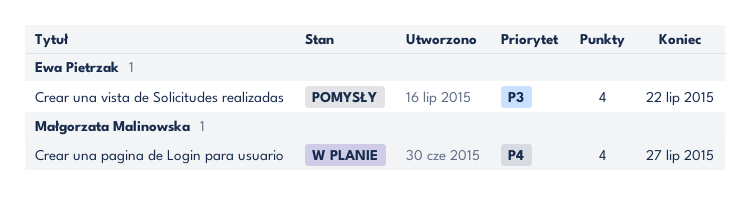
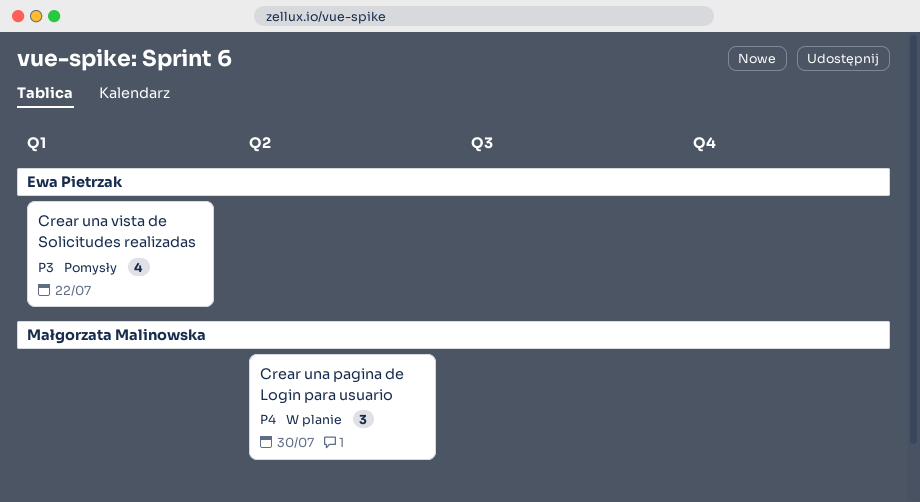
Crear una pagina de Login para usuario, estimate: 4 -> 3
Crear una pagina de Login para usuario, due: Jul 27 -> Jul 30

